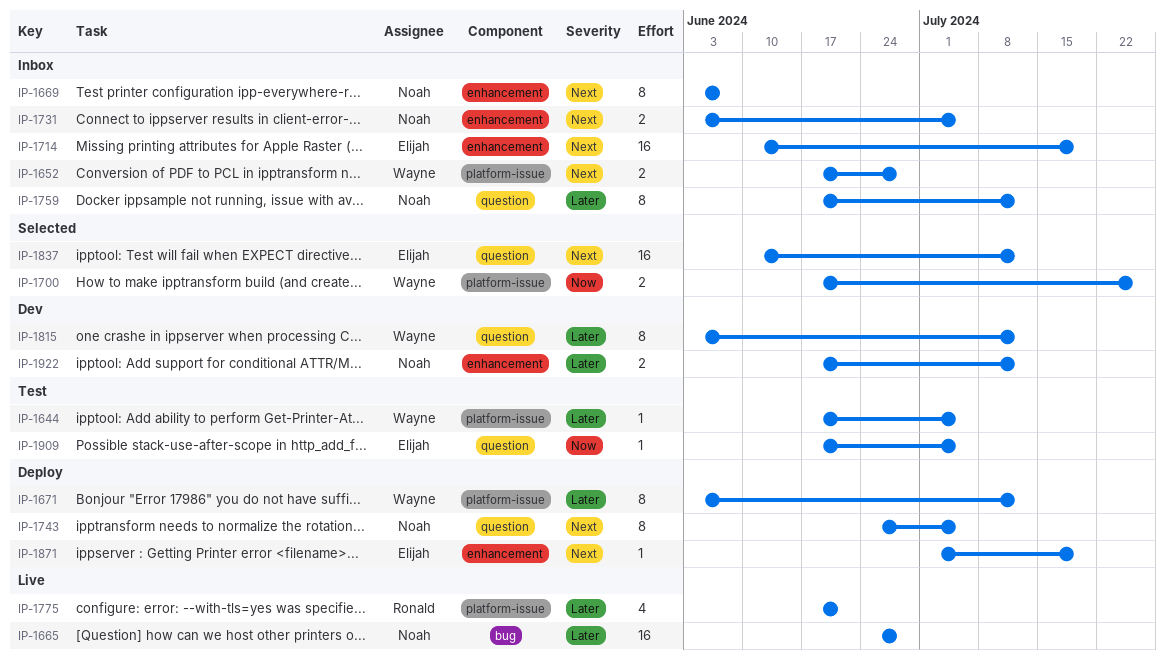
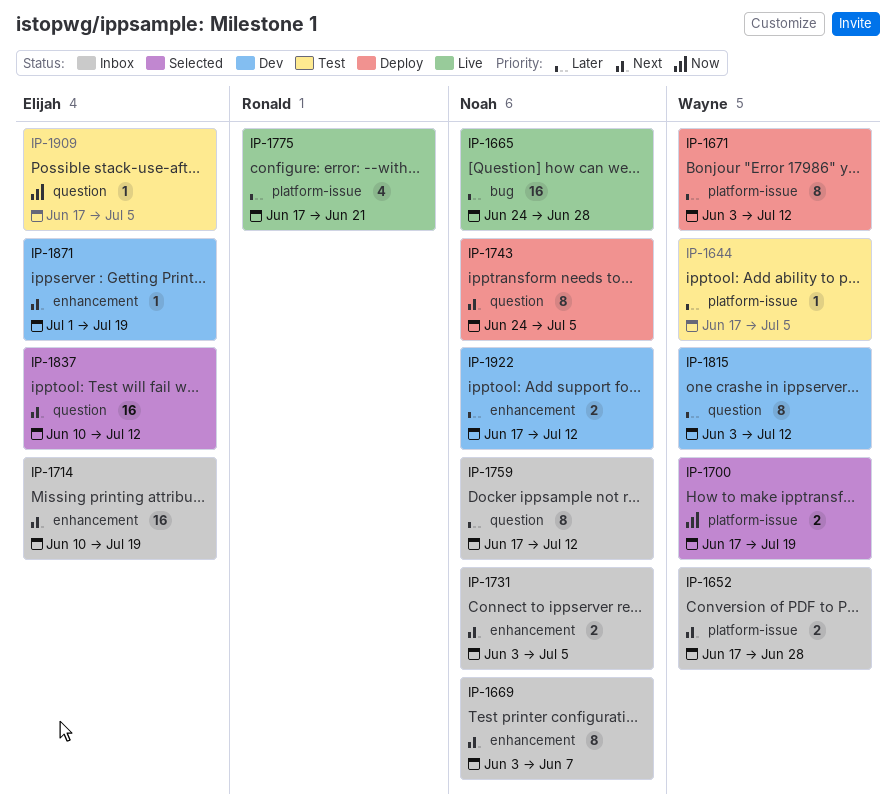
IP-1700, due: Jul 26 -> Jul 19
IP-1871, status: Deploy -> Dev

